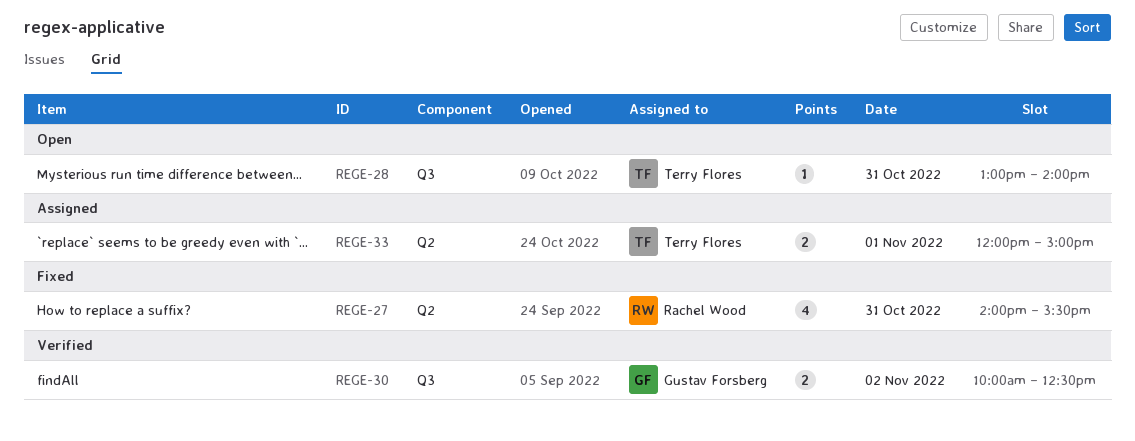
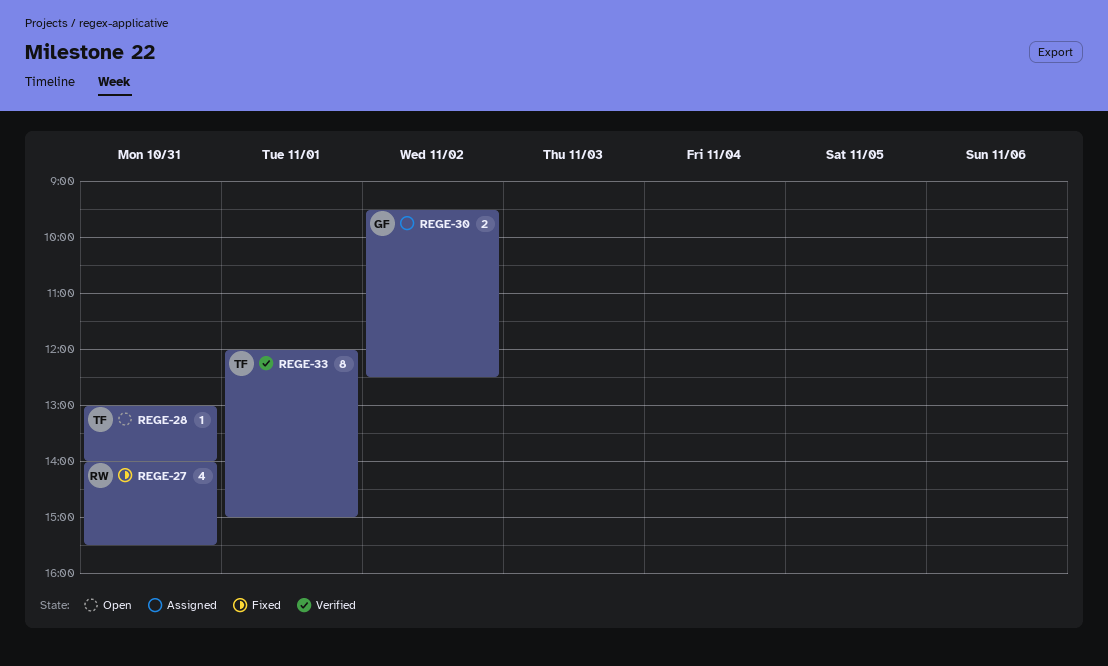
REGE-30, status: Verified -> Assigned
REGE-30, begins: 10:00 -> 09:30
REGE-33, status: Assigned -> Verified
REGE-33, estimate: 2 -> 8

